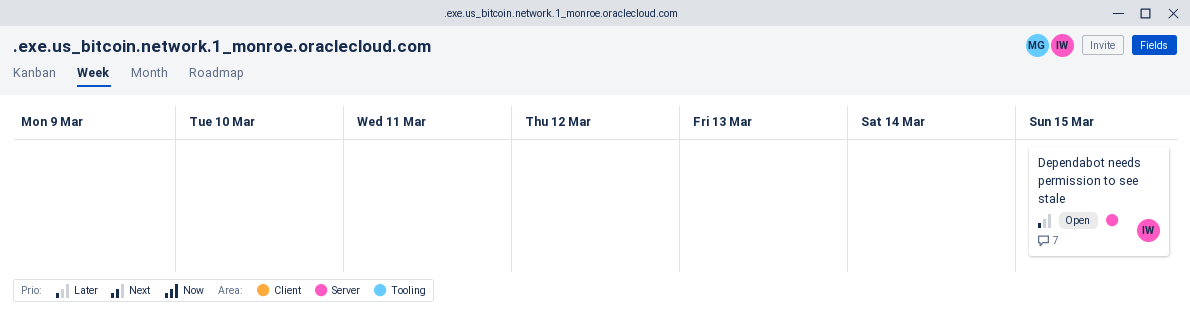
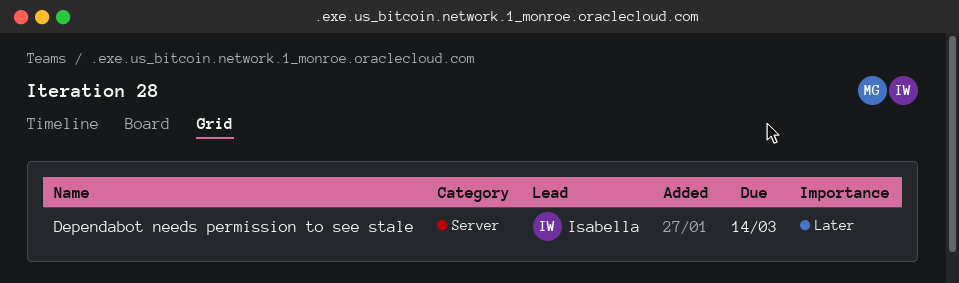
Dependabot needs permission to see stale, due: Mar 15 -> Mar 14

